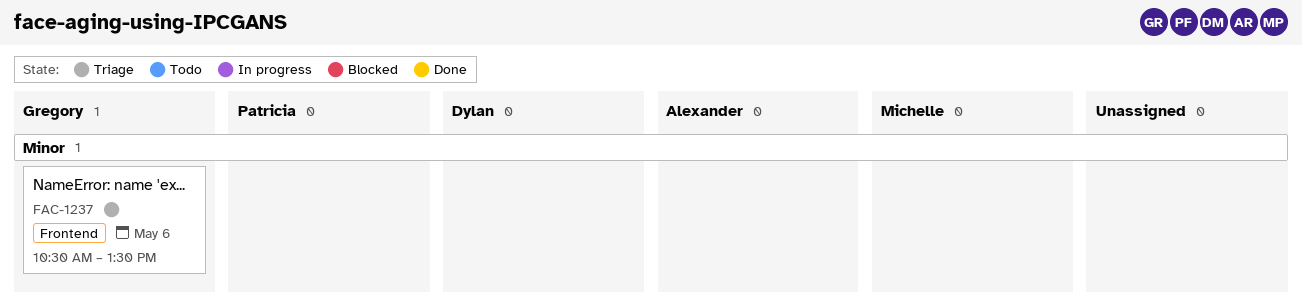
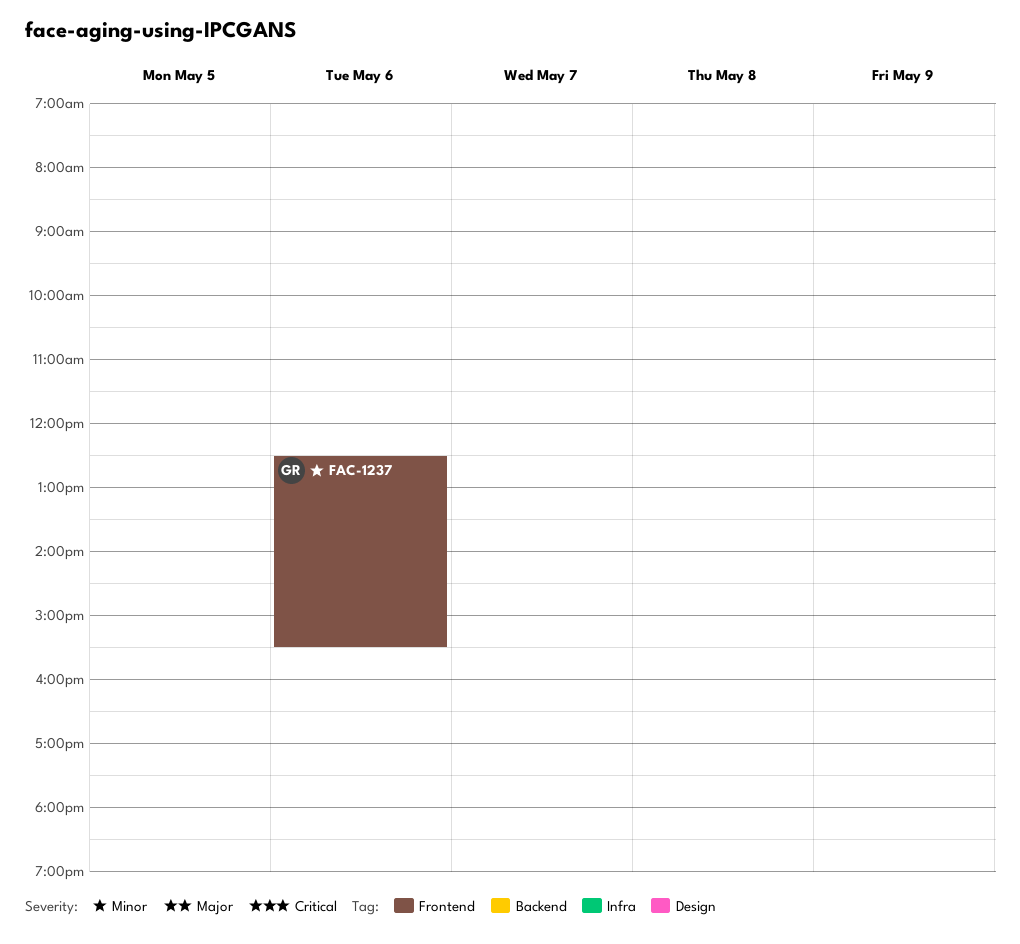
FAC-1237, begins: 10:30 -> 12:30
FAC-1237, ends: 13:30 -> 15:30

